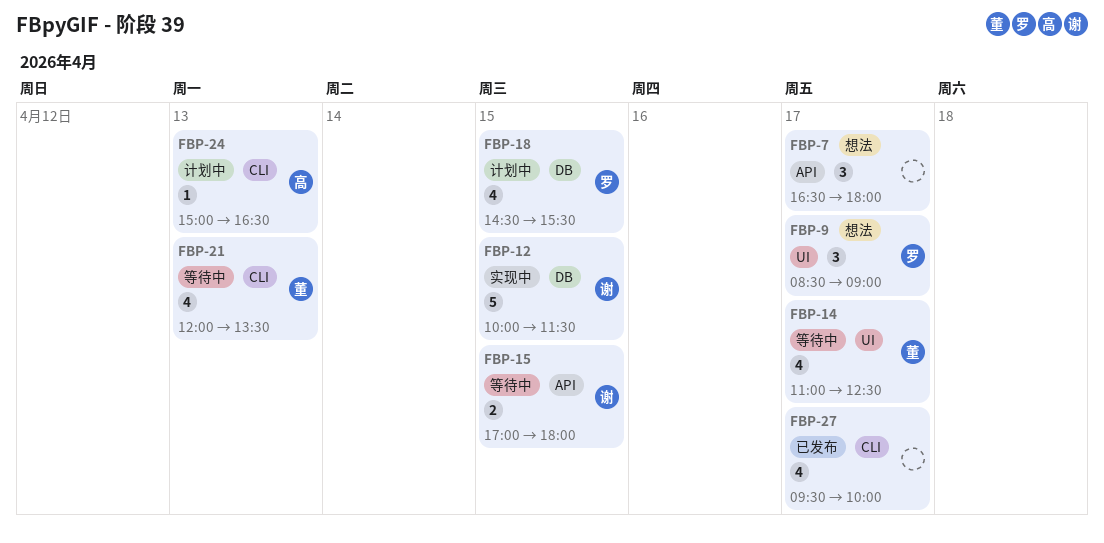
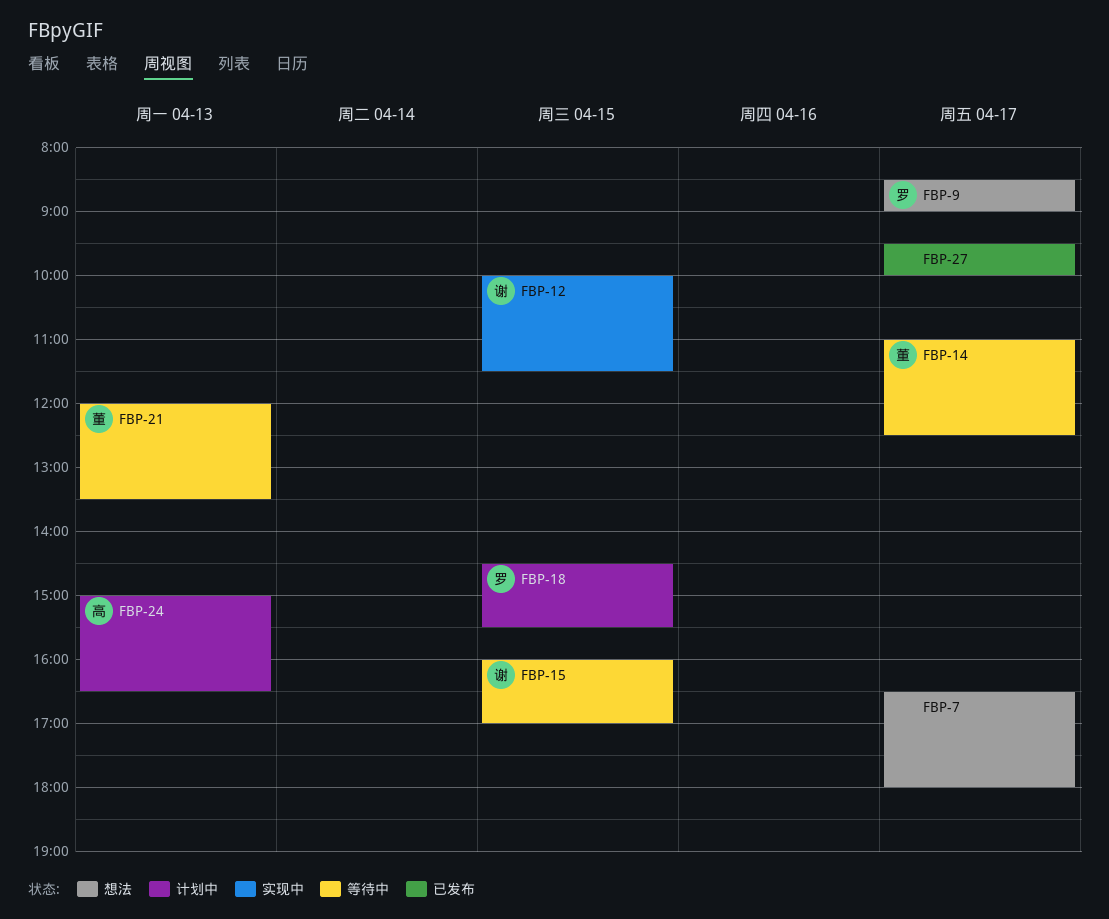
FBP-15, begins: 17:00 -> 16:00
FBP-15, ends: 18:00 -> 17:00

